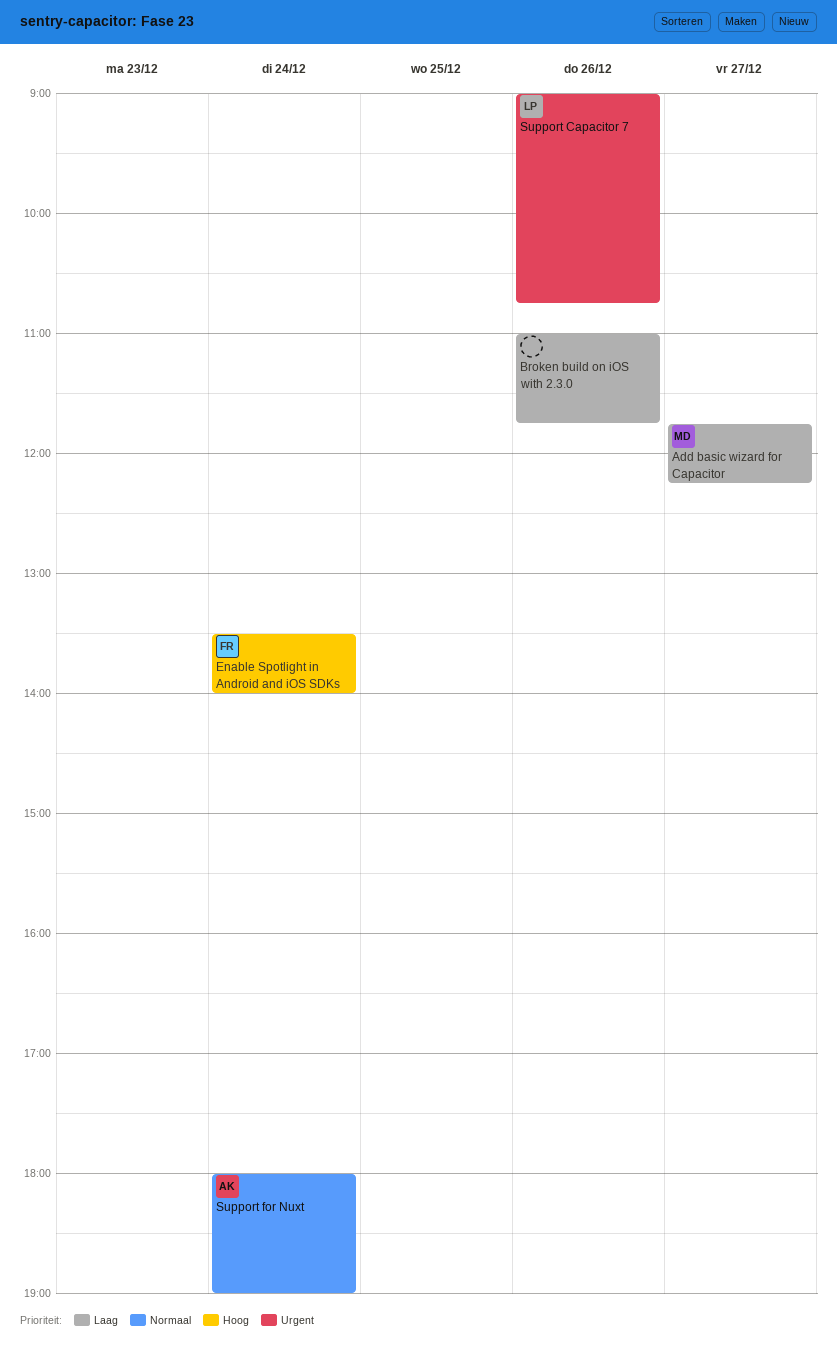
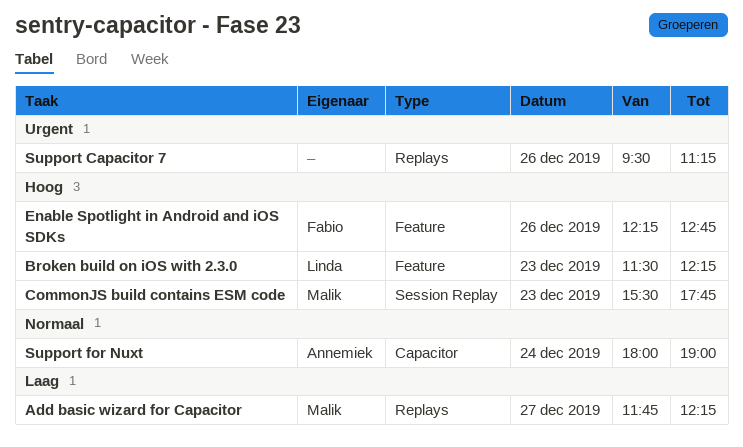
Broken build on iOS with 2.3.0, owner: none -> Linda
Broken build on iOS with 2.3.0, priority: Laag -> Hoog
Broken build on iOS with 2.3.0, day: Dec 26 -> Dec 23
Broken build on iOS with 2.3.0, begins: 11:00 -> 11:30
Broken build on iOS with 2.3.0, ends: 11:45 -> 12:15
CommonJS build contains ESM code: none -> present
Enable Spotlight in Android and iOS SDKs, day: Dec 24 -> Dec 26
Enable Spotlight in Android and iOS SDKs, begins: 13:30 -> 12:15
Enable Spotlight in Android and iOS SDKs, ends: 14:00 -> 12:45
Support Capacitor 7, owner: Linda -> none
Support Capacitor 7, begins: 09:00 -> 09:30
Support Capacitor 7, ends: 10:45 -> 11:15

